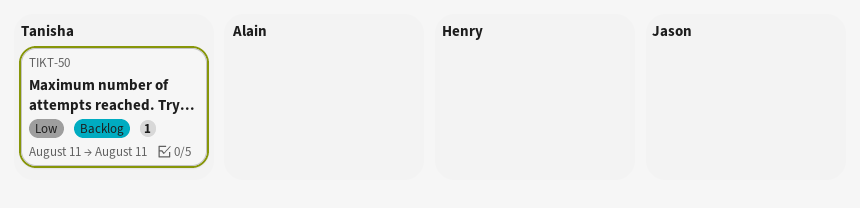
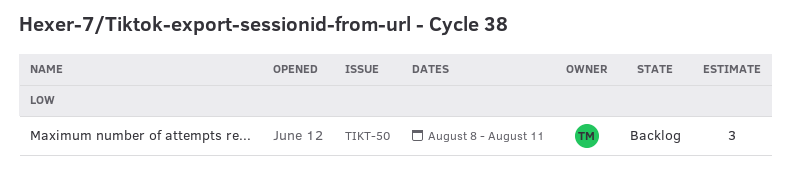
TIKT-50, estimate: 1 -> 3
TIKT-50, start: Aug 11 -> Aug 8

